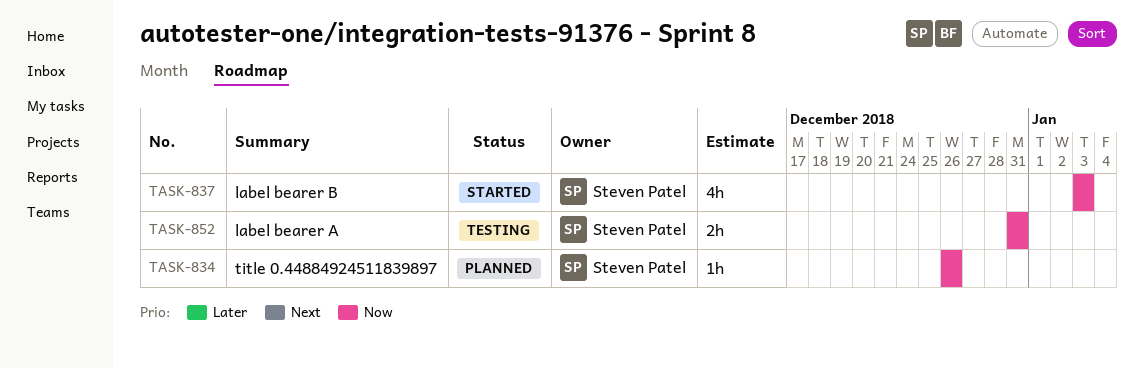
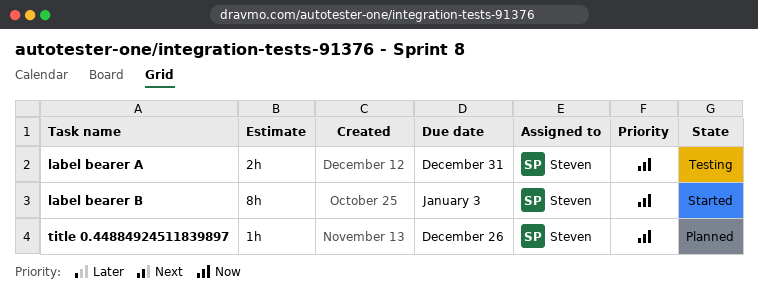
label bearer B, estimate: 4h -> 8h

